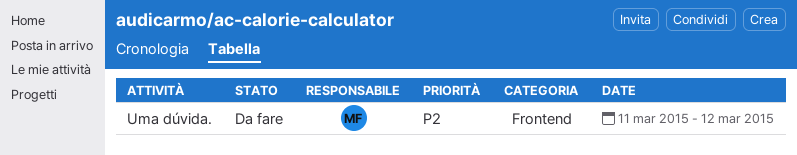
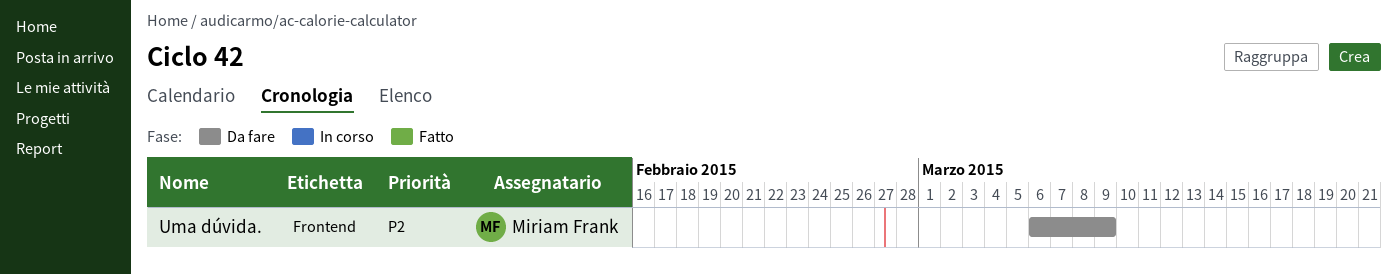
Uma dúvida., start: Mar 11 -> Mar 6
Uma dúvida., due: Mar 12 -> Mar 9

